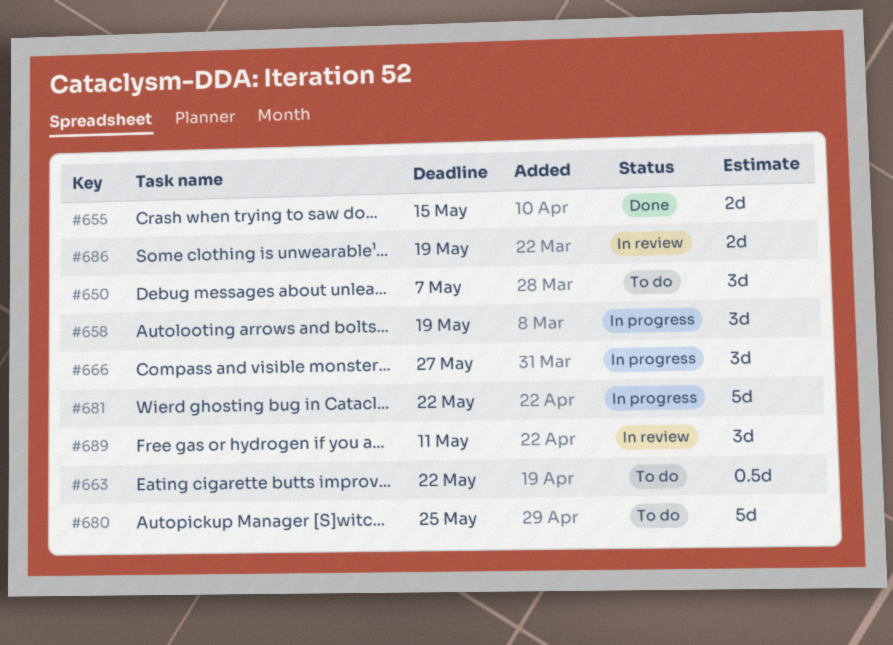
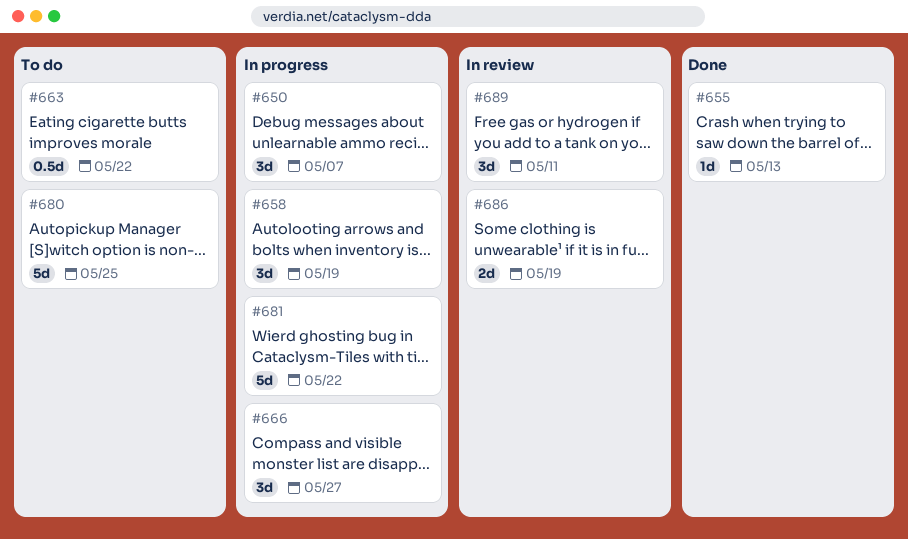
#650, status: To do -> In progress
#655, estimate: 2d -> 1d
#655, due: May 15 -> May 13

